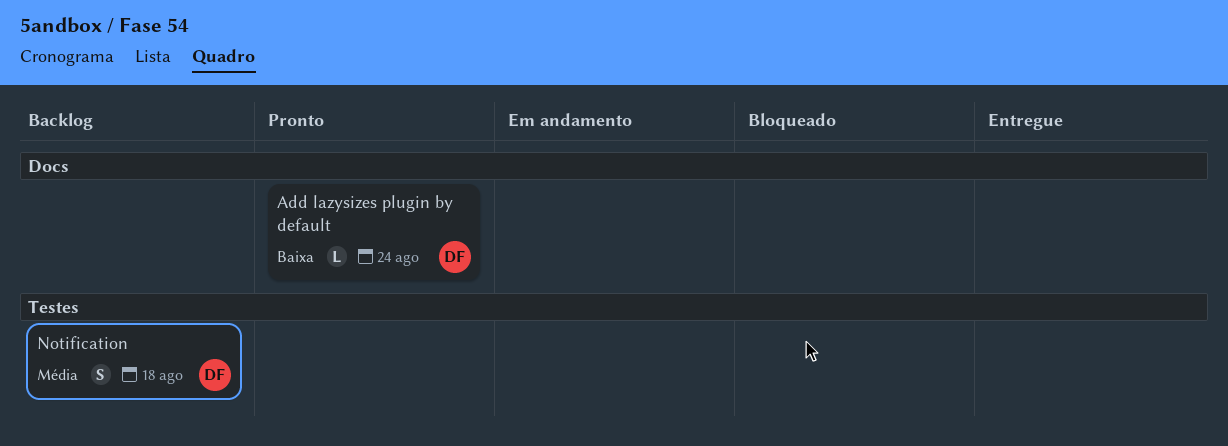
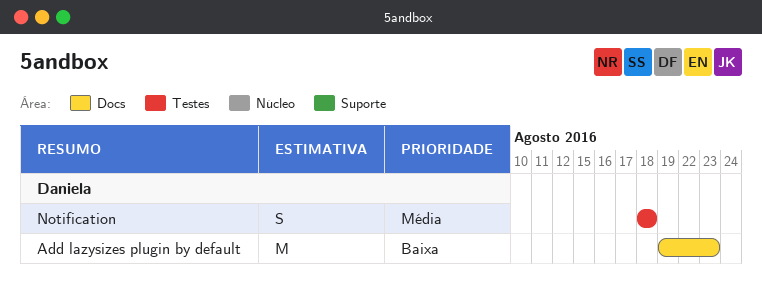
Add lazysizes plugin by default, estimate: L -> M
Add lazysizes plugin by default, due: Aug 24 -> Aug 23

